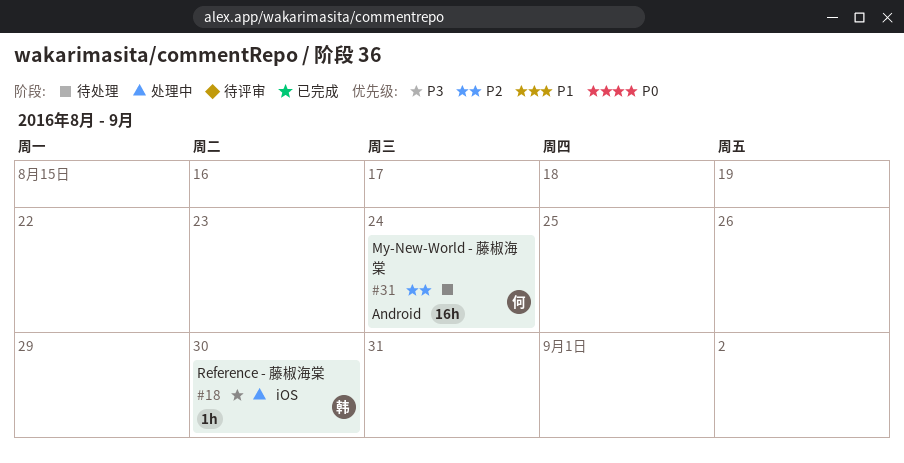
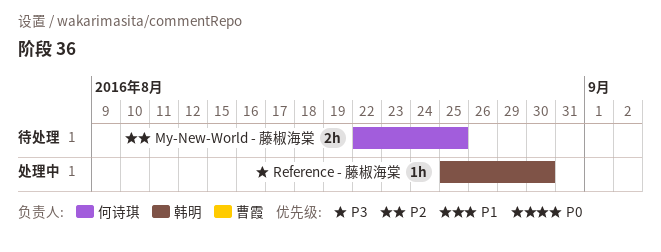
My-New-World - 藤椒海棠, estimate: 16h -> 2h
My-New-World - 藤椒海棠, due: Aug 24 -> Aug 25

